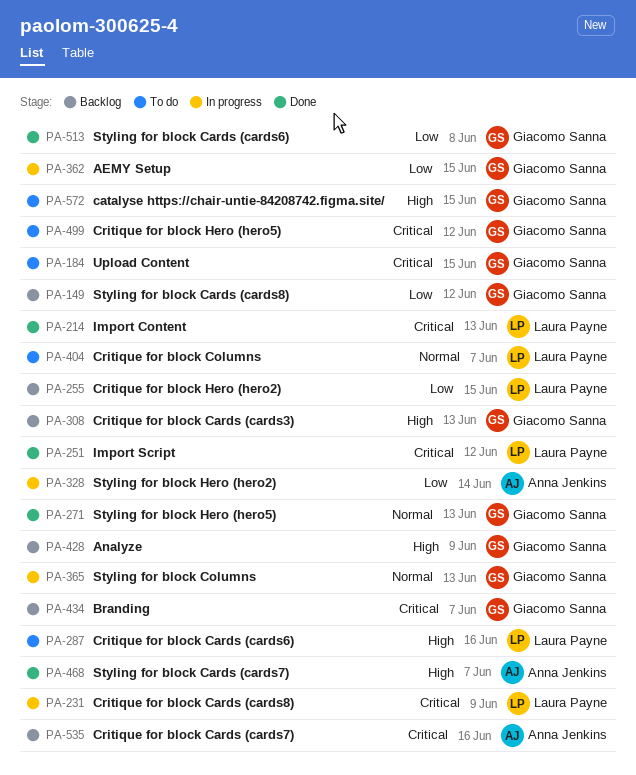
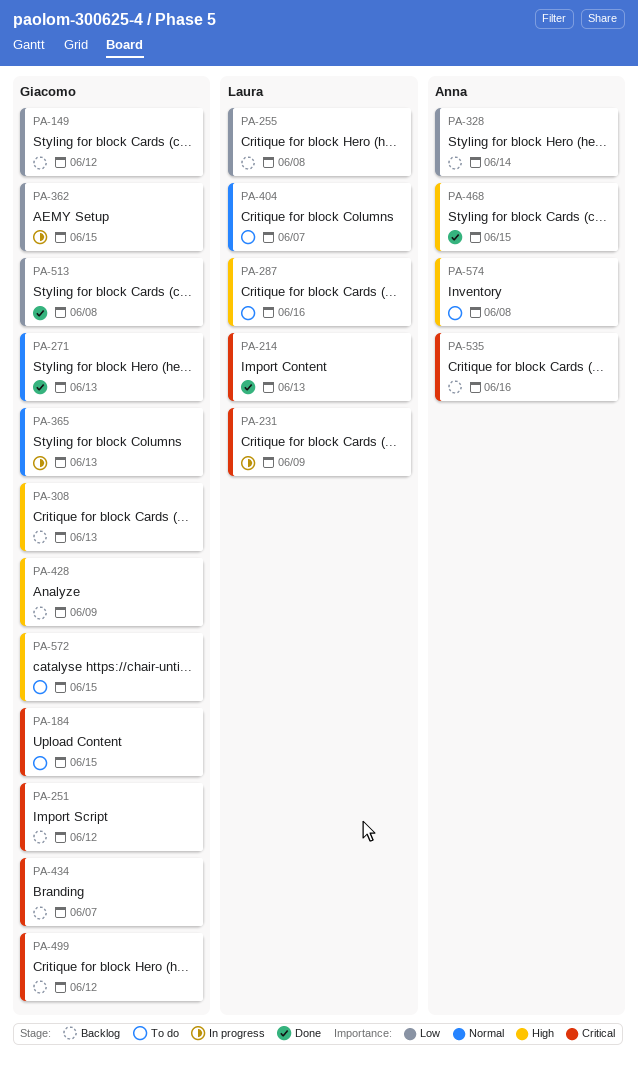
PA-251, status: Done -> Backlog
PA-251, owner: Laura Payne -> Giacomo Sanna
PA-255, due: Jun 15 -> Jun 8
PA-328, status: In progress -> Backlog
PA-468, due: Jun 7 -> Jun 15
PA-499, status: To do -> Backlog
PA-574: none -> present

